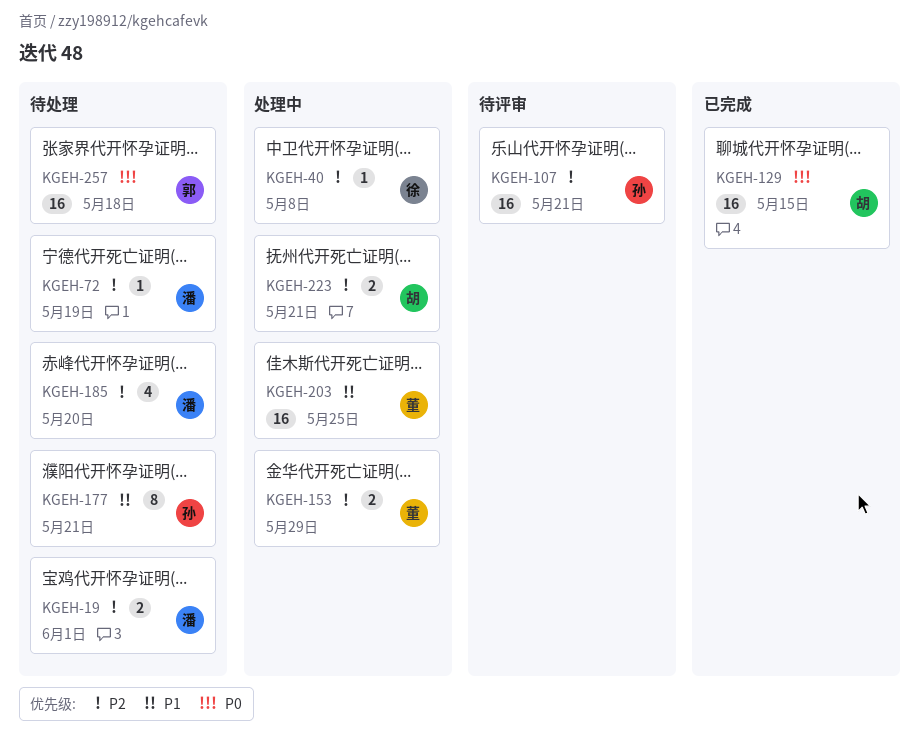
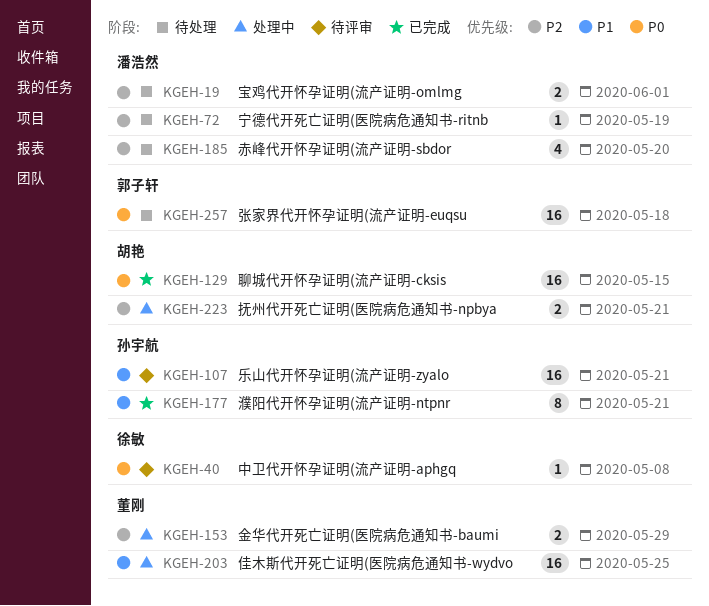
KGEH-40, status: 处理中 -> 待评审
KGEH-40, priority: P2 -> P0
KGEH-107, priority: P2 -> P1
KGEH-177, status: 待处理 -> 已完成

